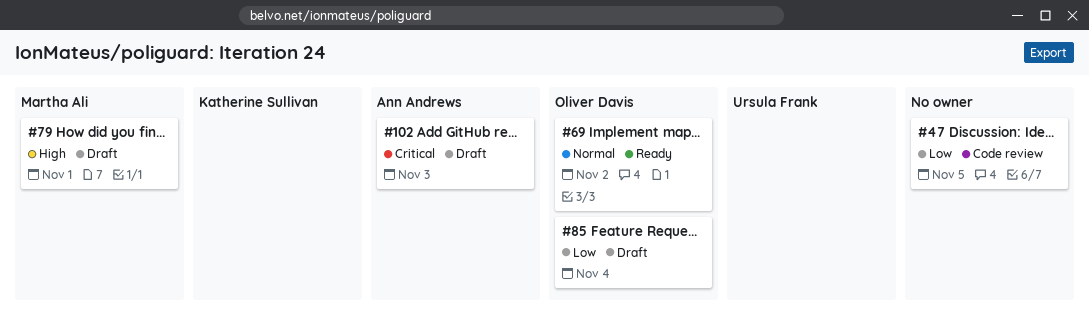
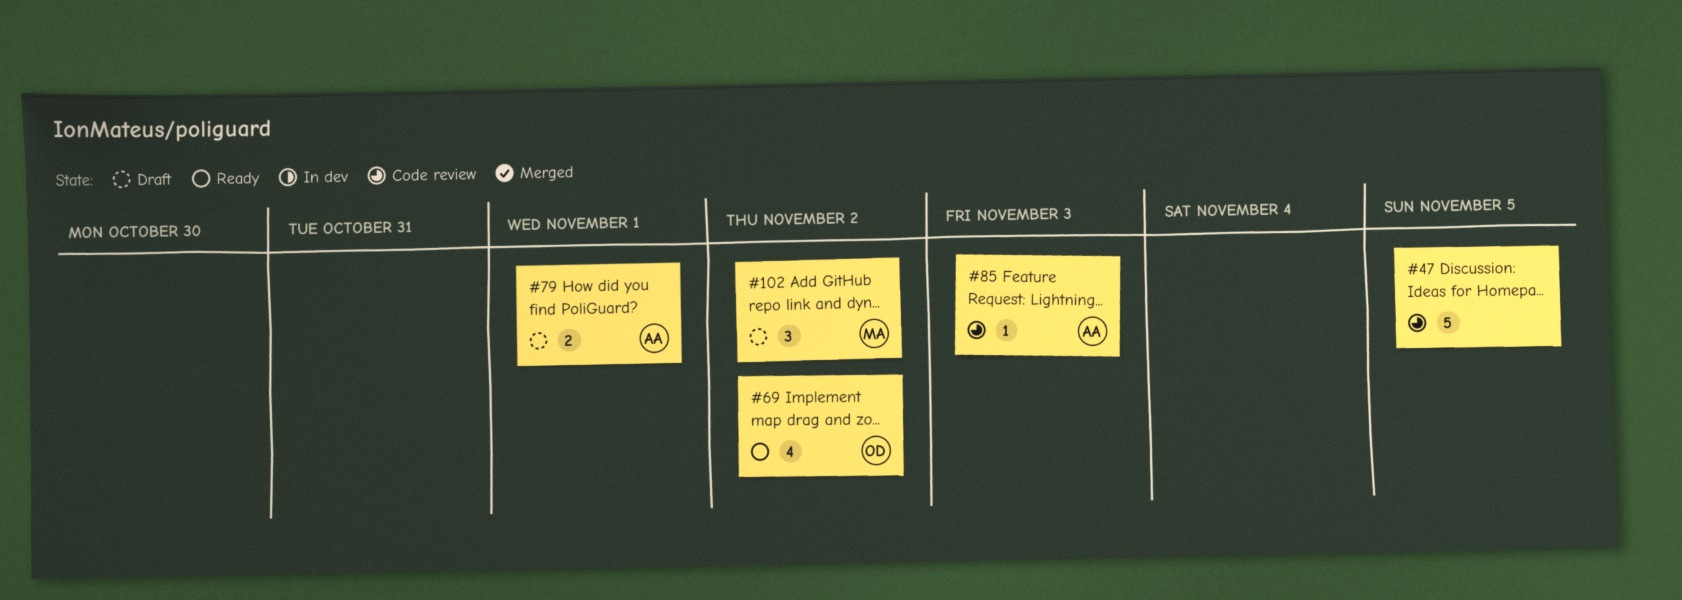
#79, owner: Martha Ali -> Ann Andrews
#85, status: Draft -> Code review
#85, owner: Oliver Davis -> Ann Andrews
#85, due: Nov 4 -> Nov 3
#102, owner: Ann Andrews -> Martha Ali
#102, due: Nov 3 -> Nov 2

